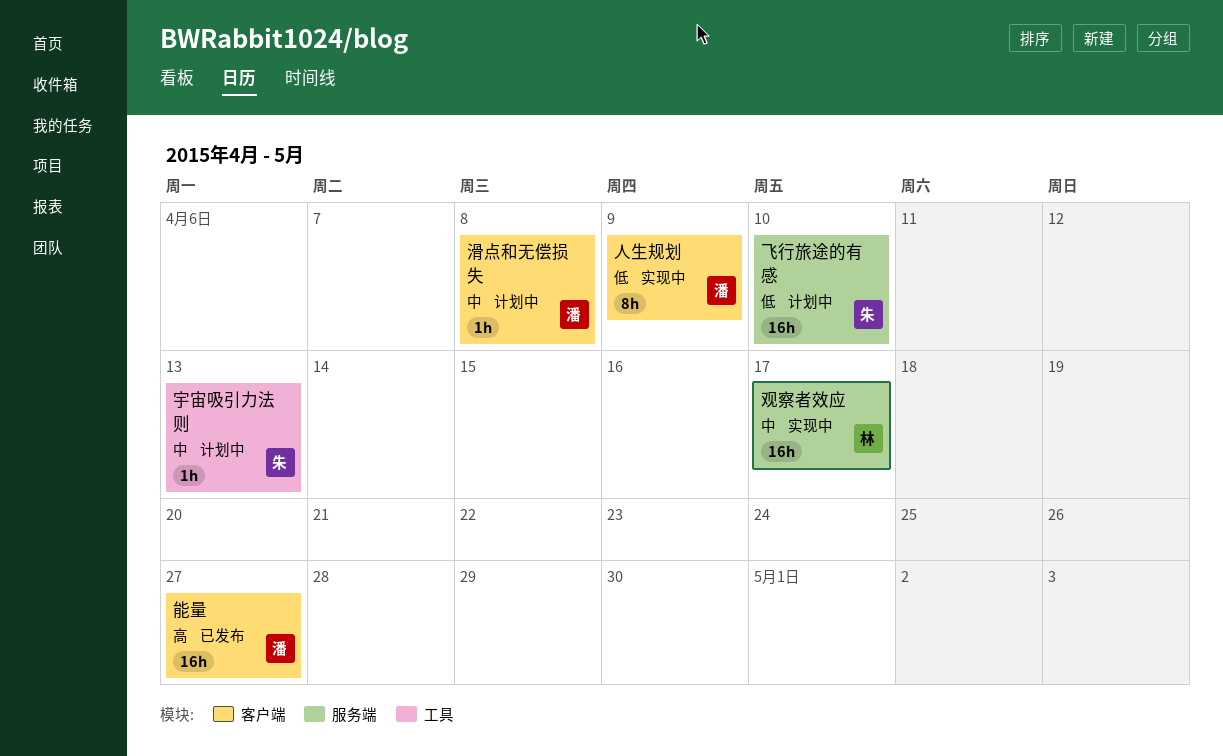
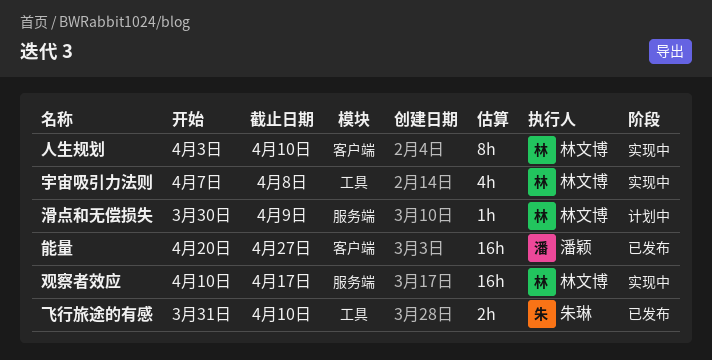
人生规划, owner: 潘颖 -> 林文博
人生规划, due: Apr 9 -> Apr 10
宇宙吸引力法则, status: 计划中 -> 实现中
宇宙吸引力法则, owner: 朱琳 -> 林文博
宇宙吸引力法则, estimate: 1h -> 4h
宇宙吸引力法则, due: Apr 13 -> Apr 8
滑点和无偿损失, owner: 潘颖 -> 林文博
滑点和无偿损失, label: 客户端 -> 服务端
滑点和无偿损失, due: Apr 8 -> Apr 9
飞行旅途的有感, status: 计划中 -> 已发布
飞行旅途的有感, label: 服务端 -> 工具
飞行旅途的有感, estimate: 16h -> 2h

